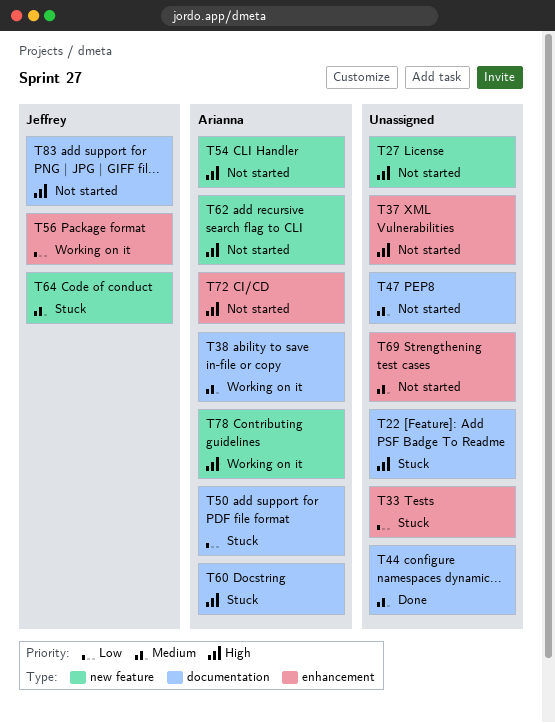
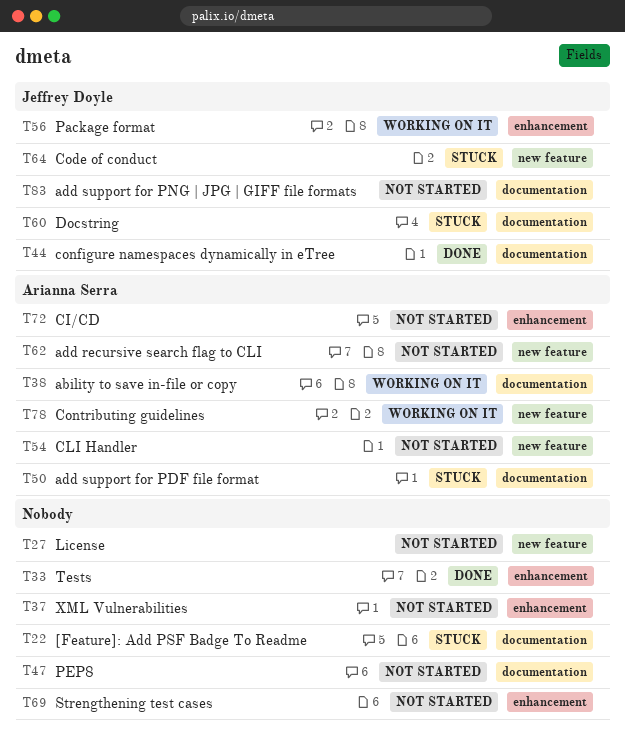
T33, status: Stuck -> Done
T44, owner: none -> Jeffrey Doyle
T60, owner: Arianna Serra -> Jeffrey Doyle

